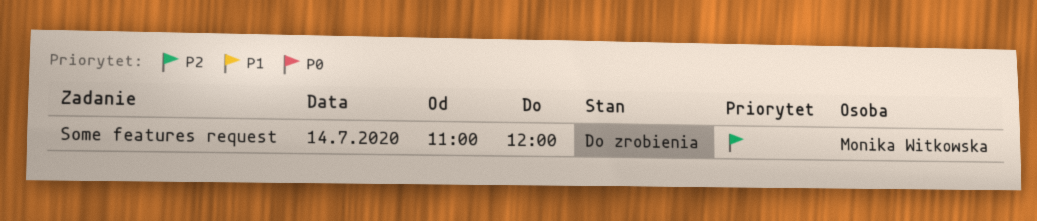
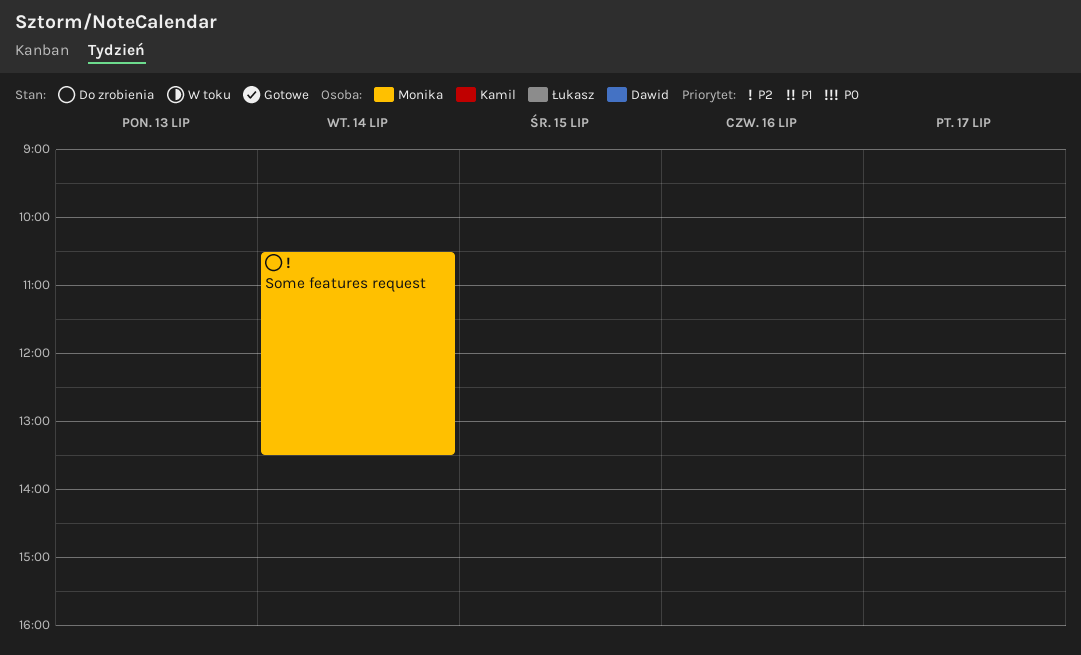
Some features request, begins: 11:00 -> 10:30
Some features request, ends: 12:00 -> 13:30

